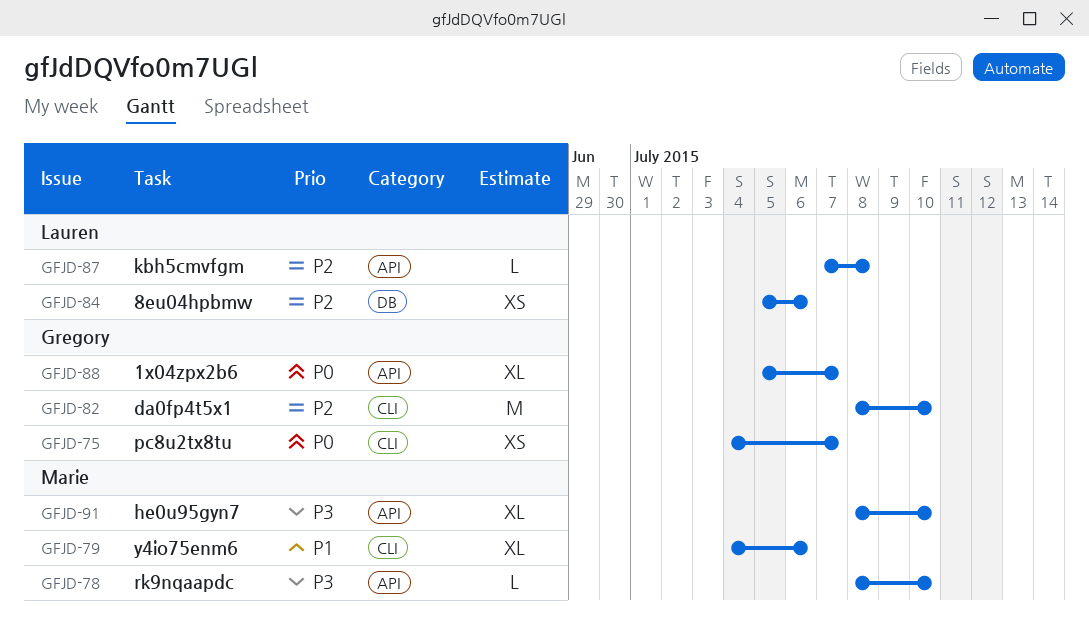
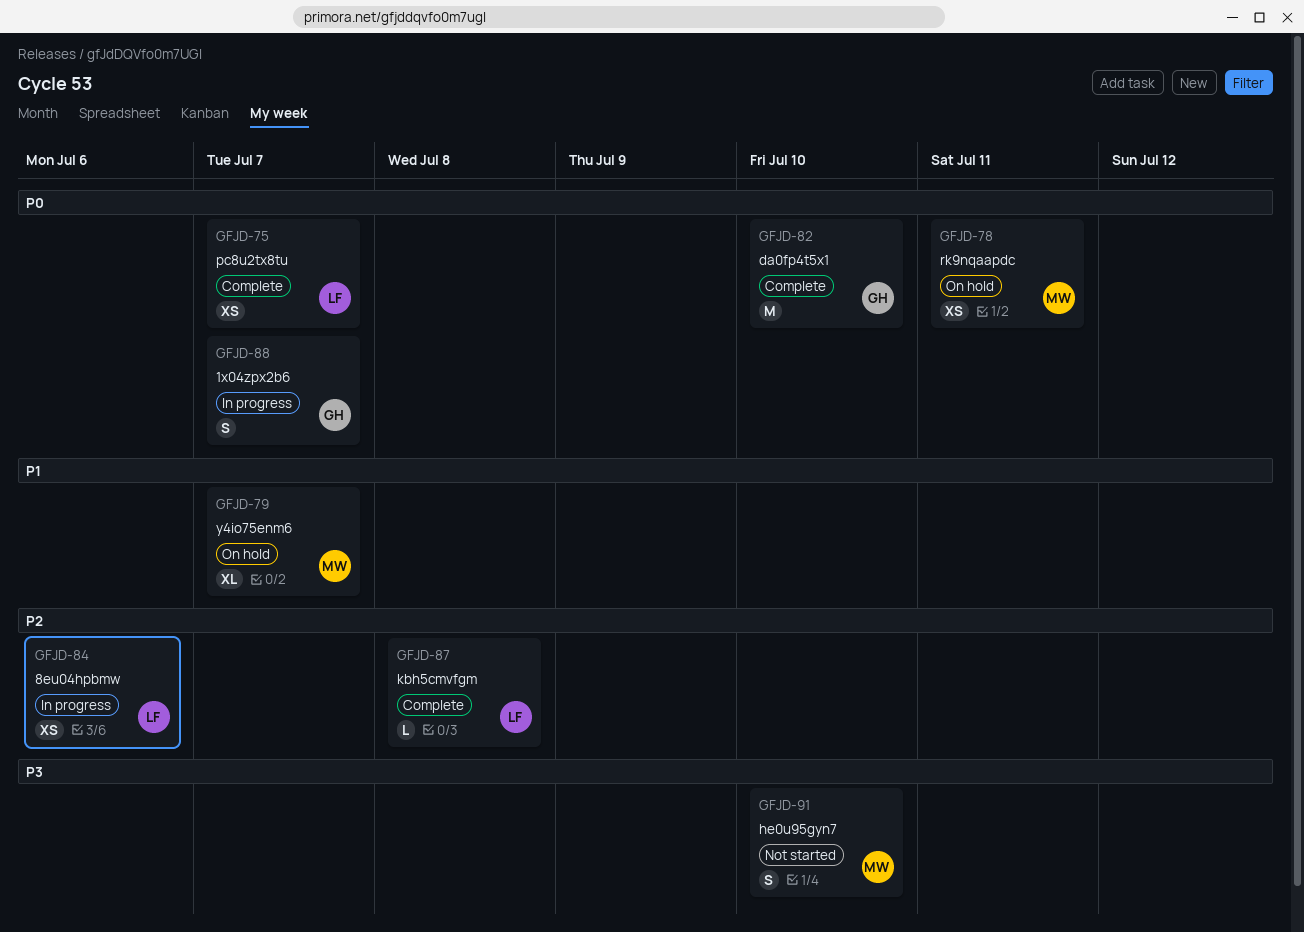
GFJD-75, owner: Gregory -> Lauren
GFJD-78, priority: P3 -> P0
GFJD-78, estimate: L -> XS
GFJD-78, due: Jul 10 -> Jul 11
GFJD-79, due: Jul 6 -> Jul 7
GFJD-82, priority: P2 -> P0
GFJD-88, estimate: XL -> S
GFJD-91, estimate: XL -> S

